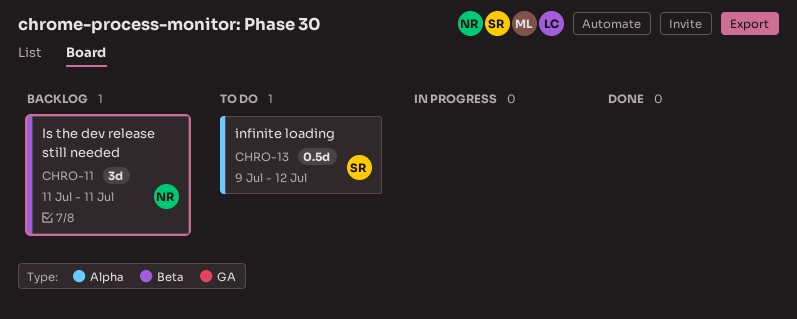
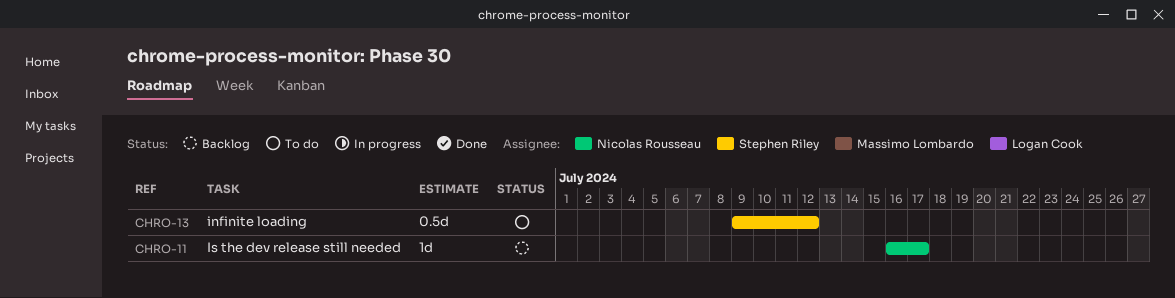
CHRO-11, estimate: 3d -> 1d
CHRO-11, start: Jul 11 -> Jul 16
CHRO-11, due: Jul 11 -> Jul 17

